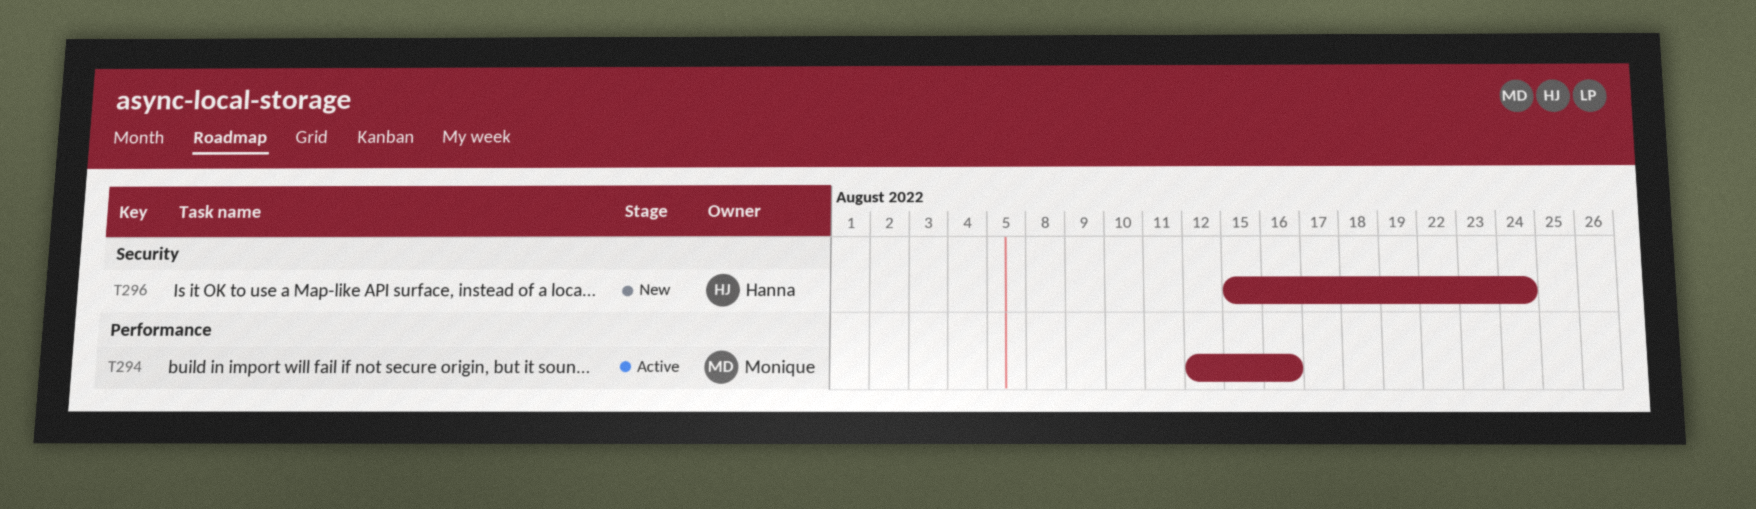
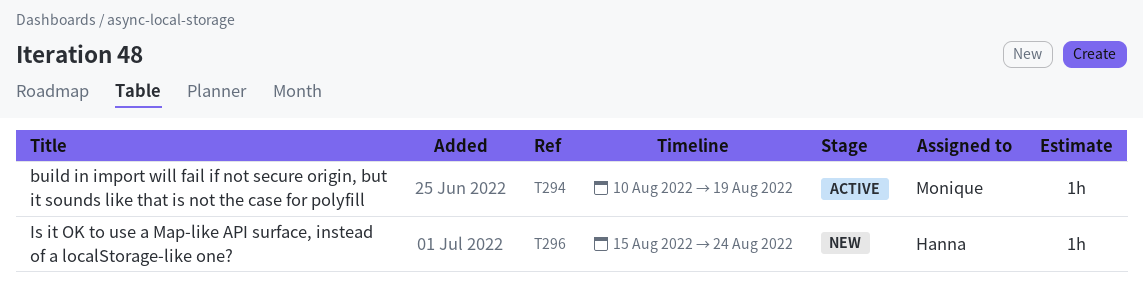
T294, start: Aug 12 -> Aug 10
T294, due: Aug 16 -> Aug 19

